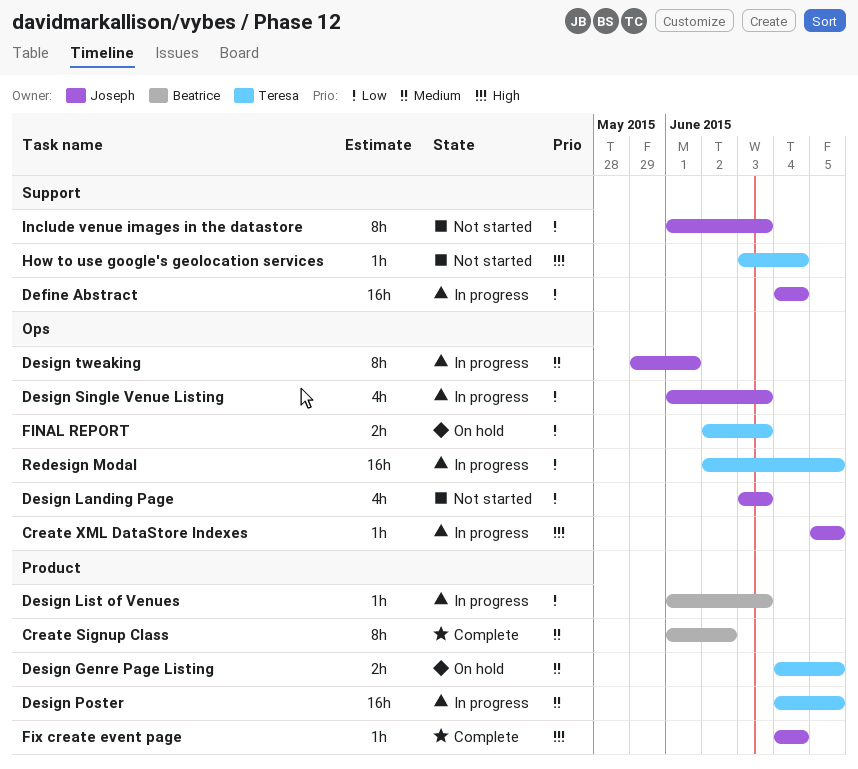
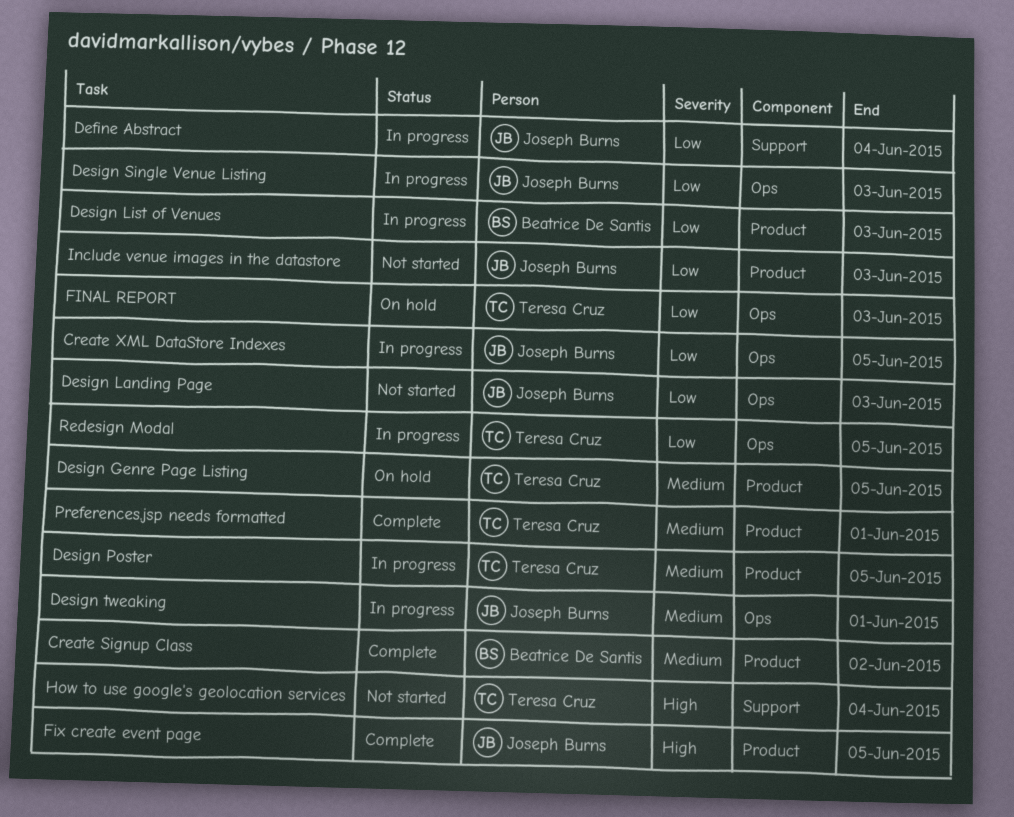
Create XML DataStore Indexes, priority: High -> Low
Fix create event page, due: Jun 4 -> Jun 5
Include venue images in the datastore, label: Support -> Product
Preferences.jsp needs formatted: none -> present

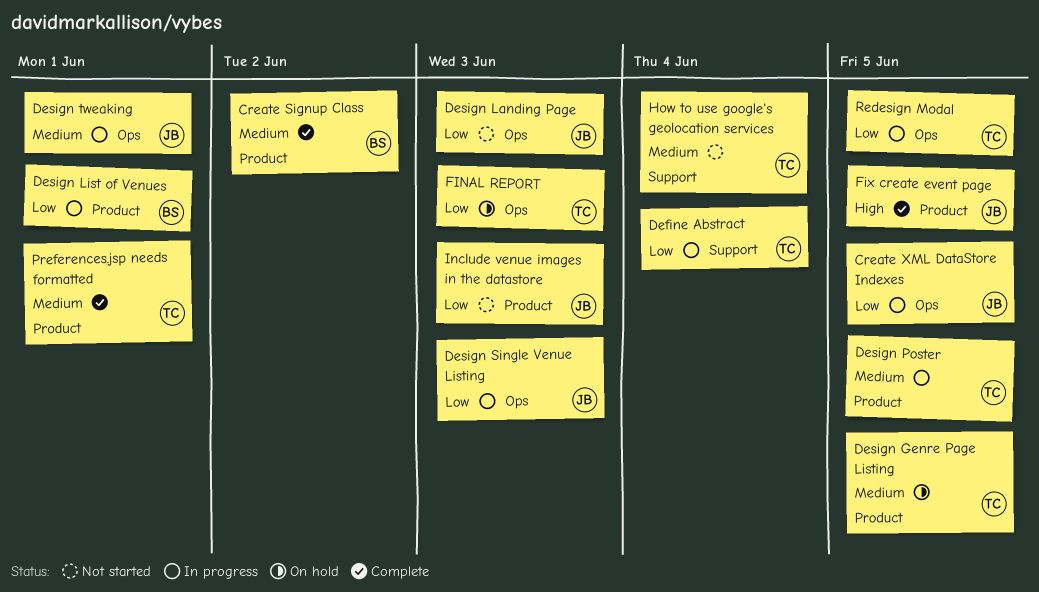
Define Abstract, owner: Joseph Burns -> Teresa Cruz
Design List of Venues, due: Jun 3 -> Jun 1
How to use google's geolocation services, priority: High -> Medium

